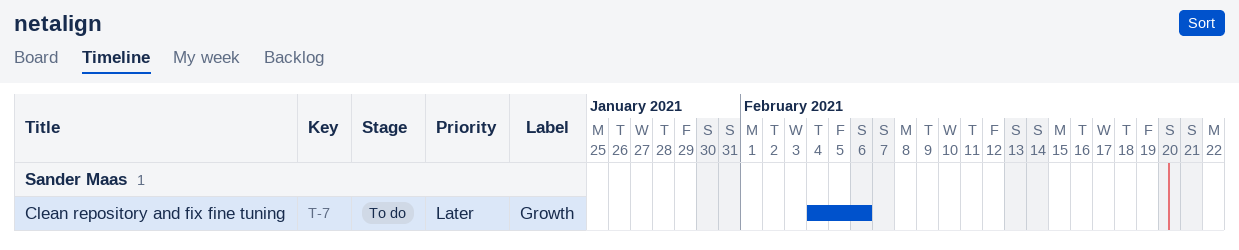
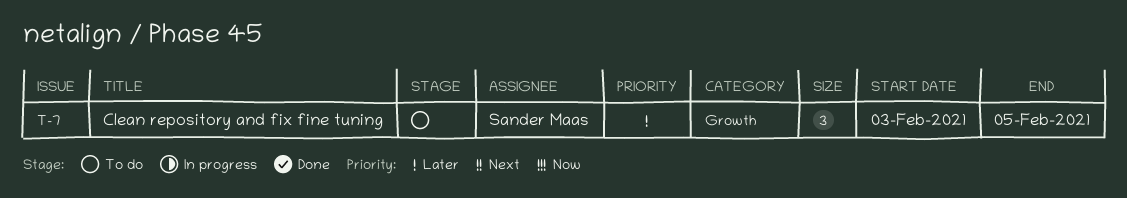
T-7, start: Feb 4 -> Feb 3
T-7, due: Feb 6 -> Feb 5

